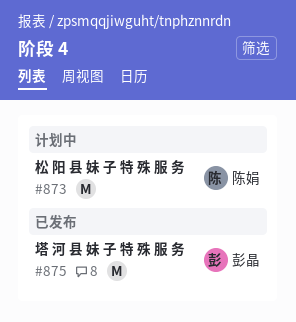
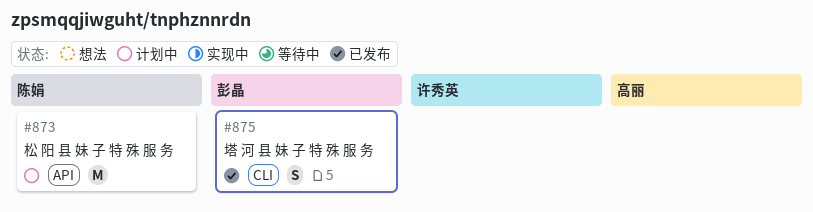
#875, estimate: M -> S

